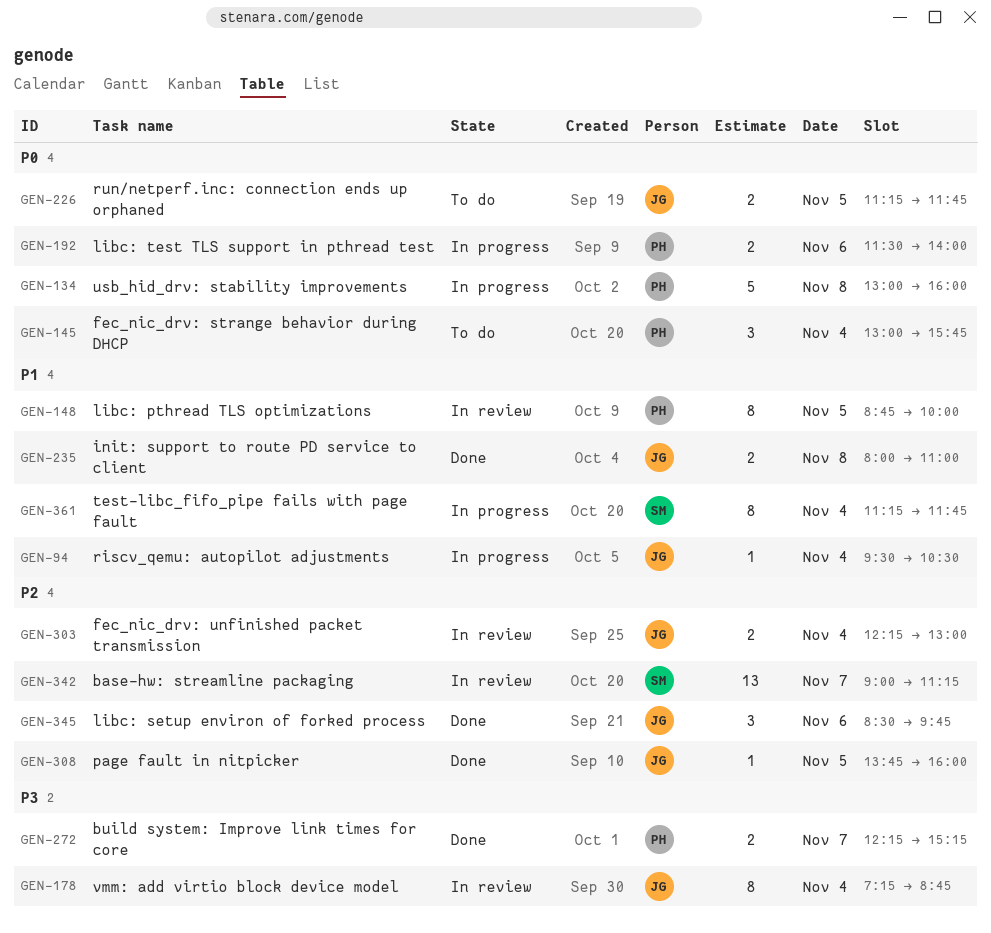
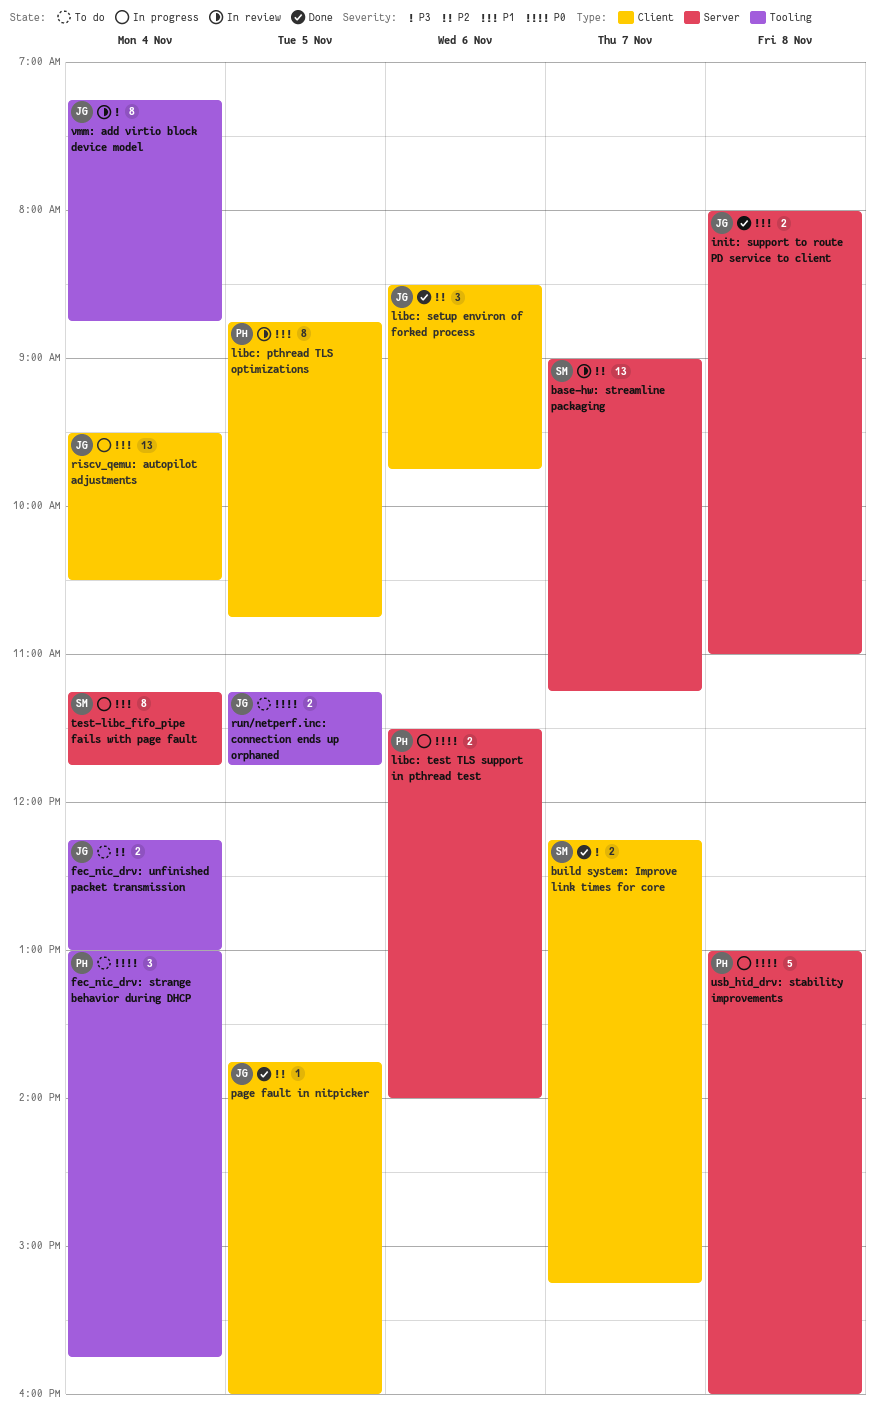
build system: Improve link times for core, owner: PH -> SM
fec_nic_drv: unfinished packet transmission, status: In review -> To do
libc: pthread TLS optimizations, ends: 10:00 -> 10:45
riscv_qemu: autopilot adjustments, estimate: 1 -> 13

